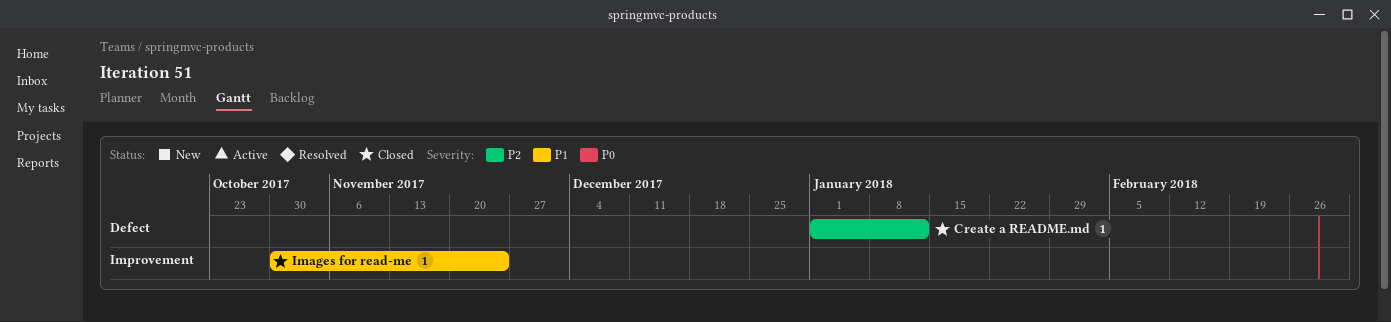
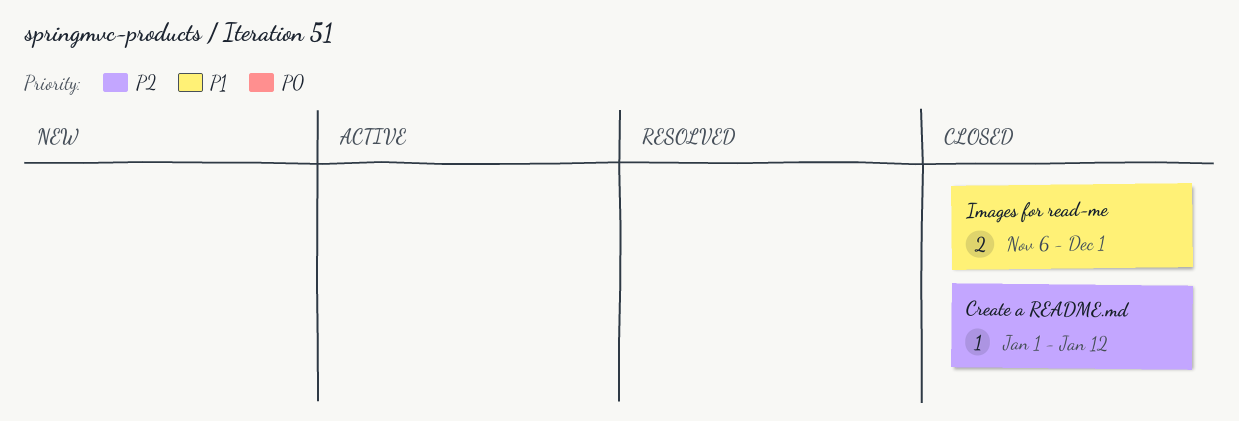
Images for read-me, estimate: 1 -> 2
Images for read-me, start: Oct 30 -> Nov 6
Images for read-me, due: Nov 24 -> Dec 1

